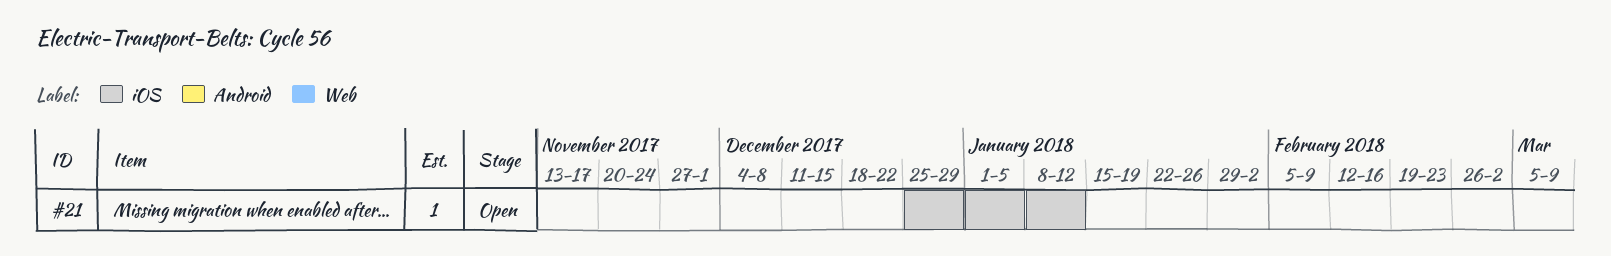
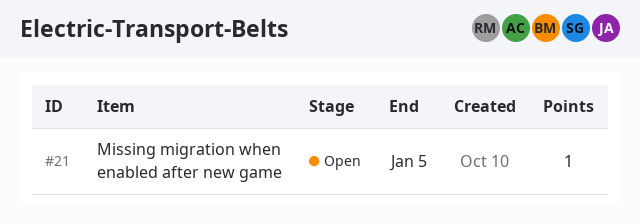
#21, due: Jan 12 -> Jan 5

